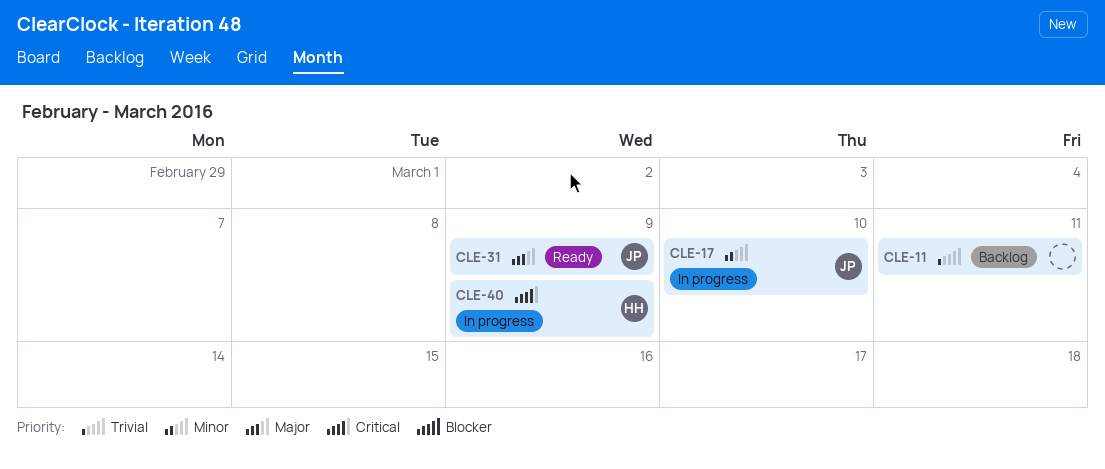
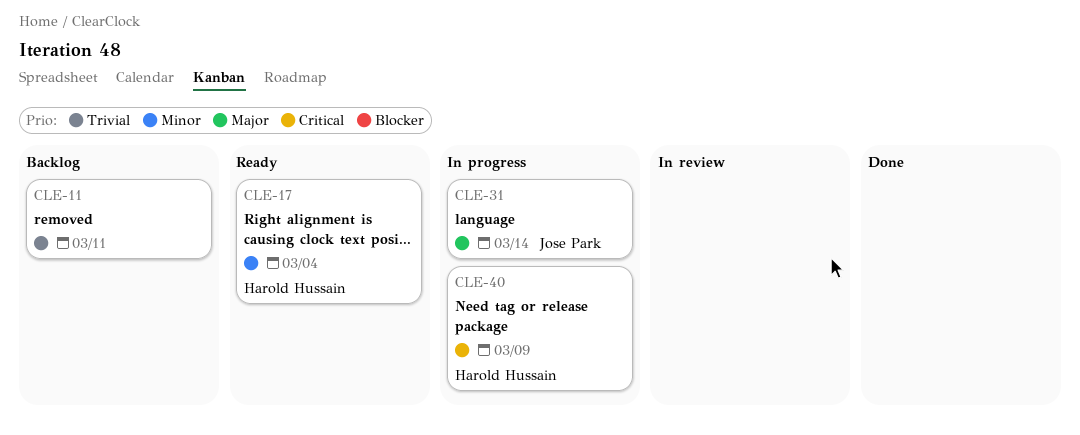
CLE-17, status: In progress -> Ready
CLE-17, owner: Jose Park -> Harold Hussain
CLE-17, due: Mar 10 -> Mar 4
CLE-31, status: Ready -> In progress
CLE-31, due: Mar 9 -> Mar 14

